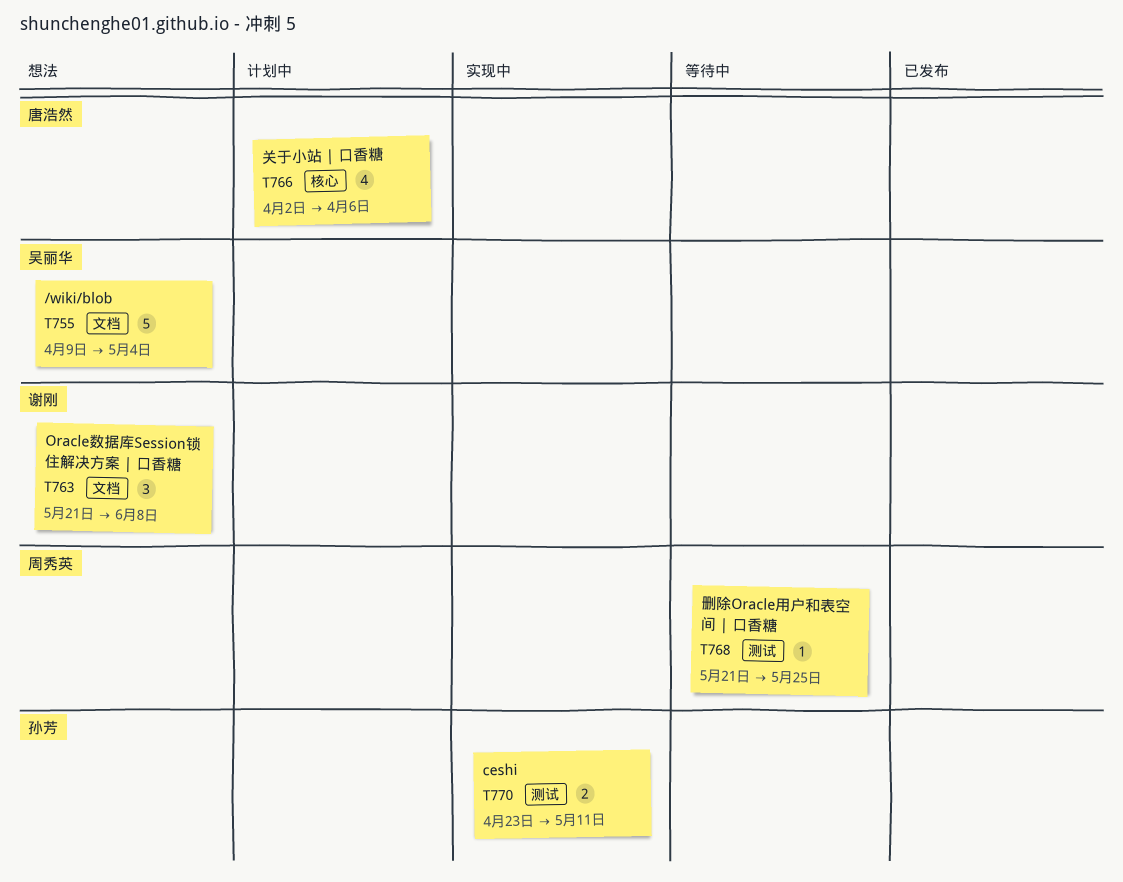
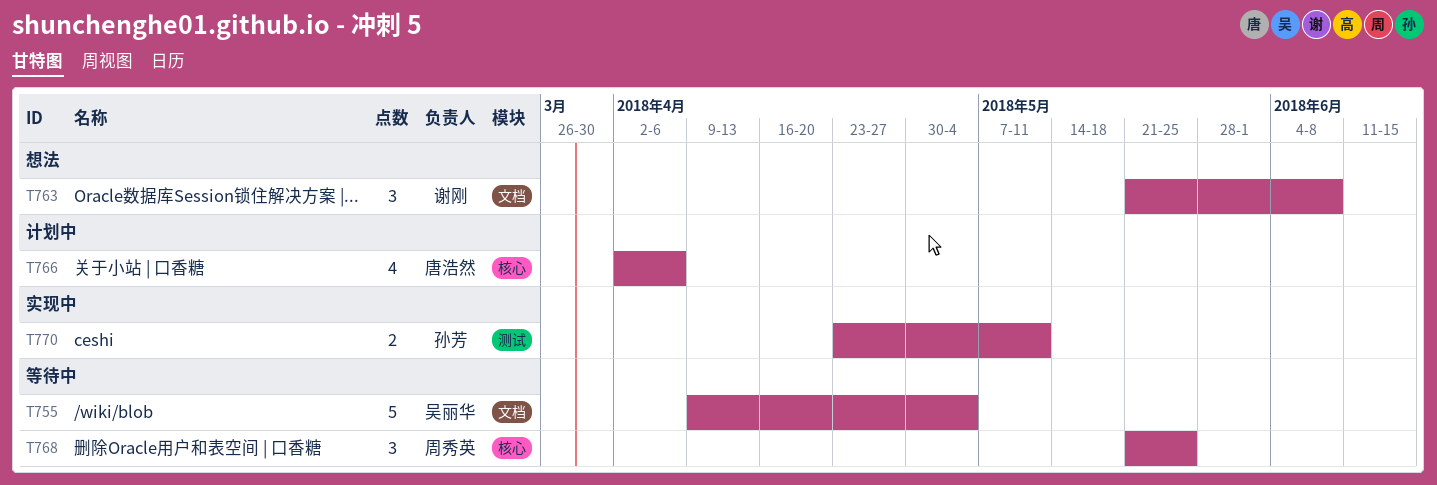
T755, status: 想法 -> 等待中
T768, label: 测试 -> 核心
T768, estimate: 1 -> 3

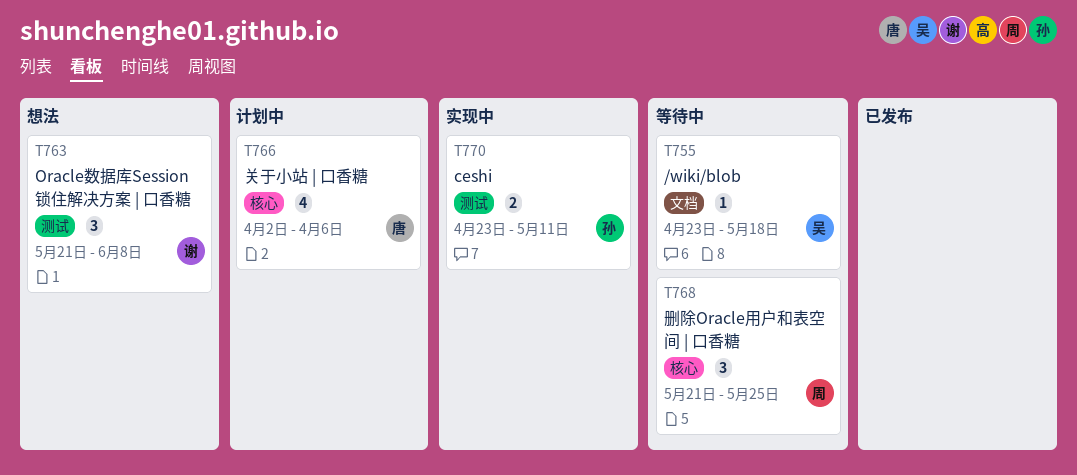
T755, estimate: 5 -> 1
T755, start: Apr 9 -> Apr 23
T755, due: May 4 -> May 18
T763, label: 文档 -> 测试

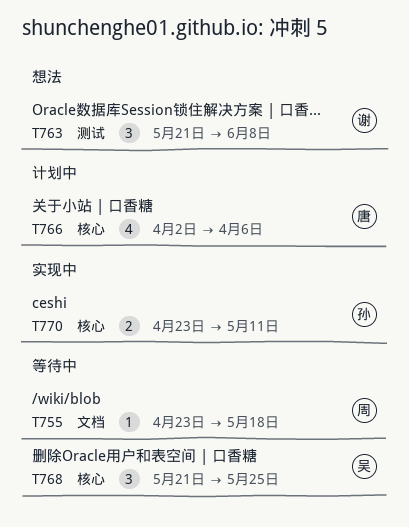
T755, owner: 吴 -> 周
T768, owner: 周 -> 吴
T770, label: 测试 -> 核心

